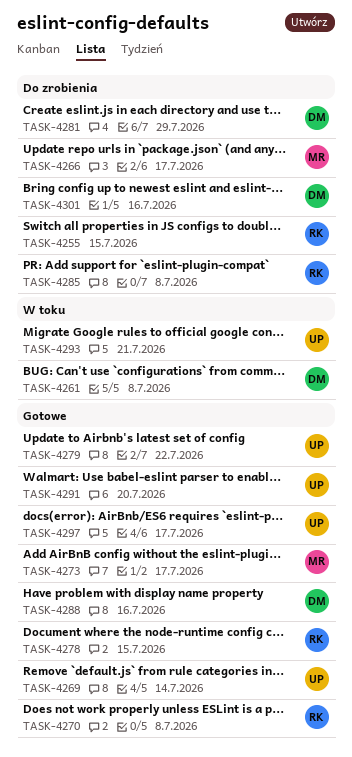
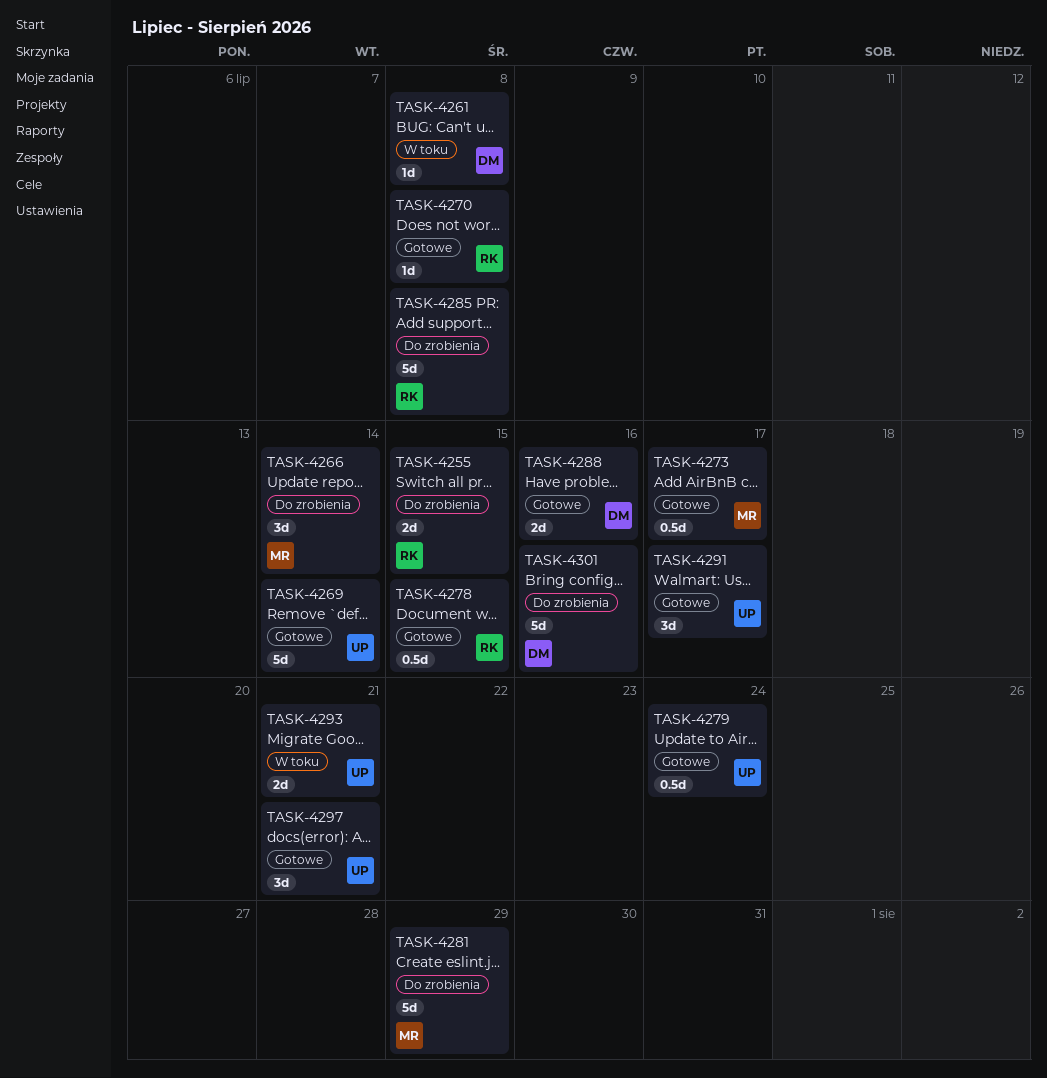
TASK-4266, due: Jul 17 -> Jul 14
TASK-4279, due: Jul 22 -> Jul 24
TASK-4281, owner: DM -> MR
TASK-4291, due: Jul 20 -> Jul 17
TASK-4297, due: Jul 17 -> Jul 21

